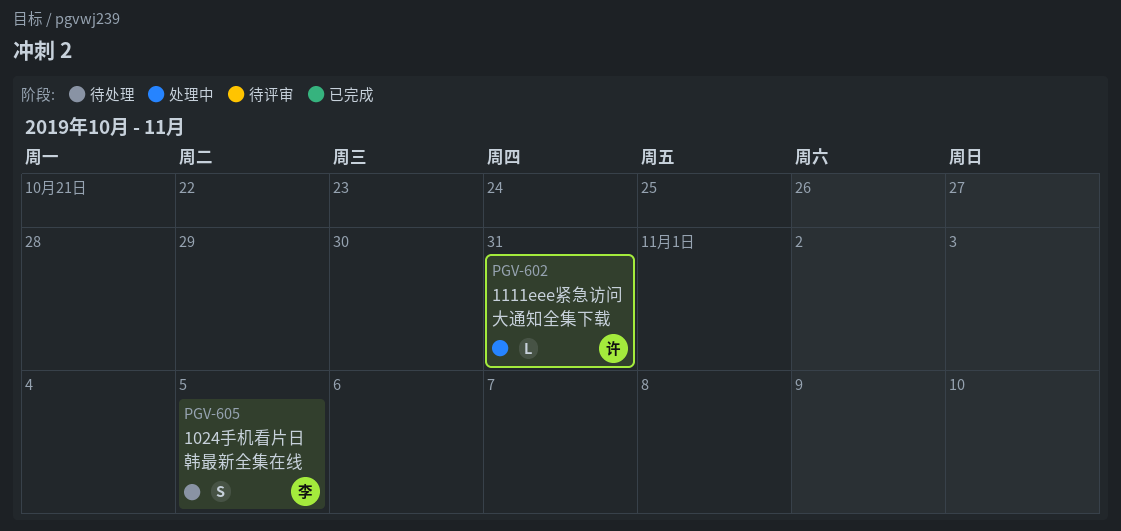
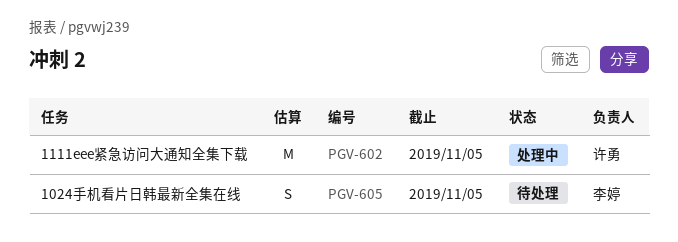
PGV-602, estimate: L -> M
PGV-602, due: Oct 31 -> Nov 5

